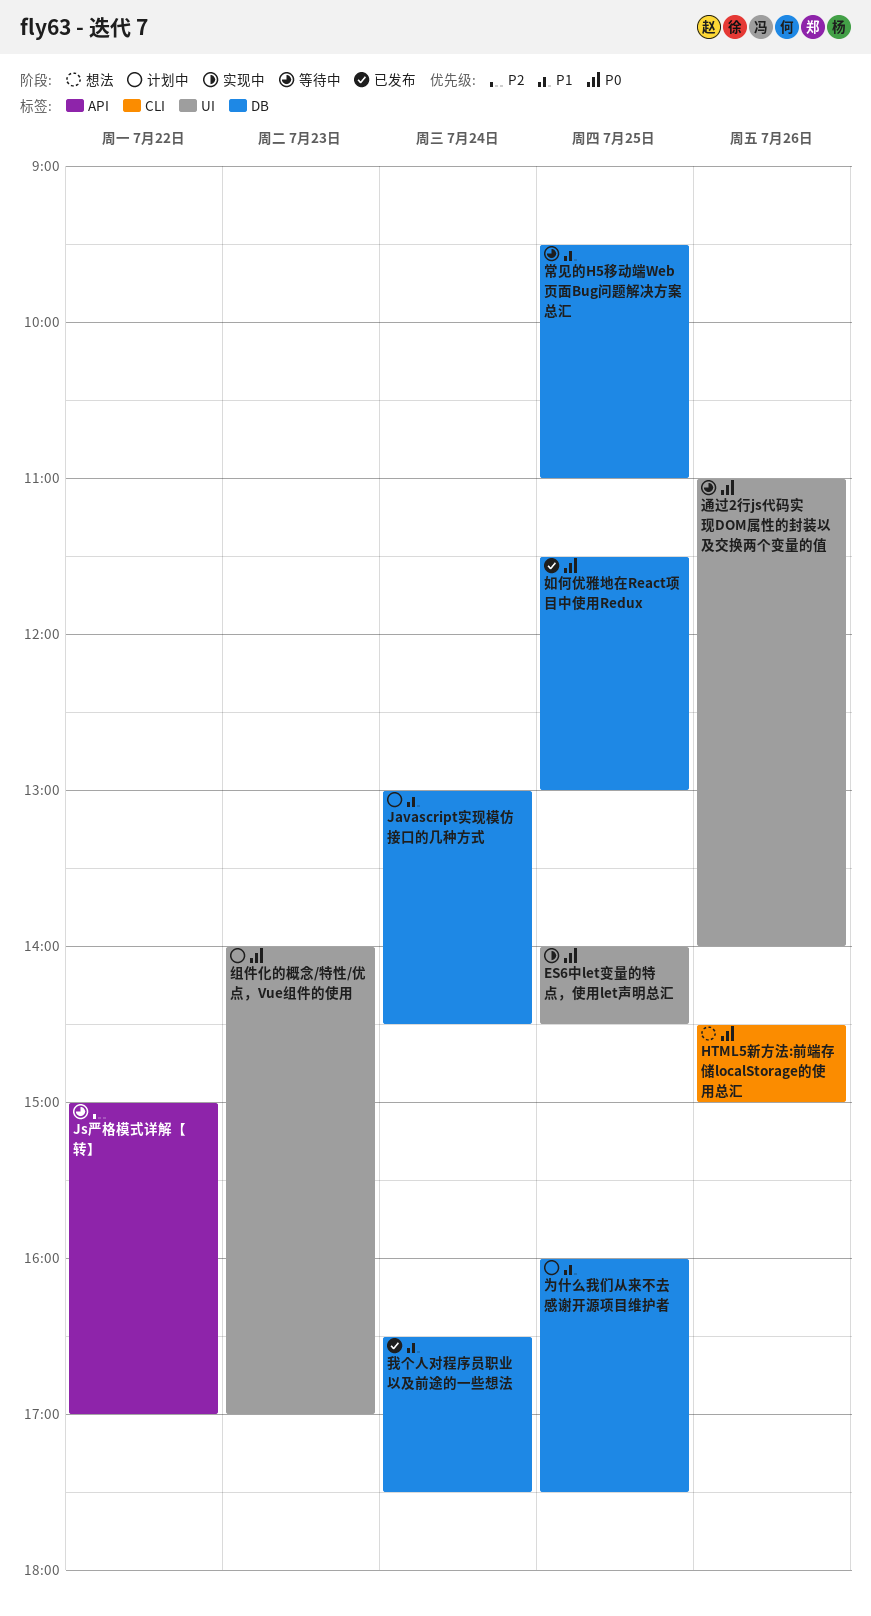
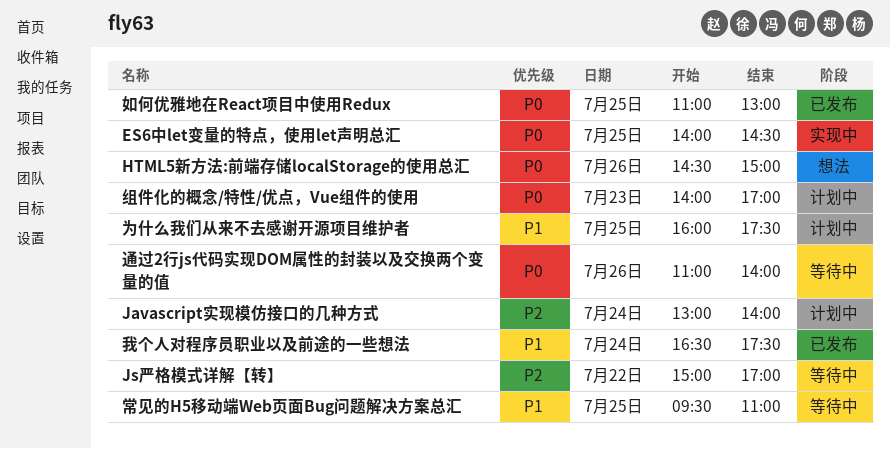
Javascript实现模仿接口的几种方式, priority: P1 -> P2
Javascript实现模仿接口的几种方式, ends: 14:30 -> 14:00
如何优雅地在React项目中使用Redux, begins: 11:30 -> 11:00

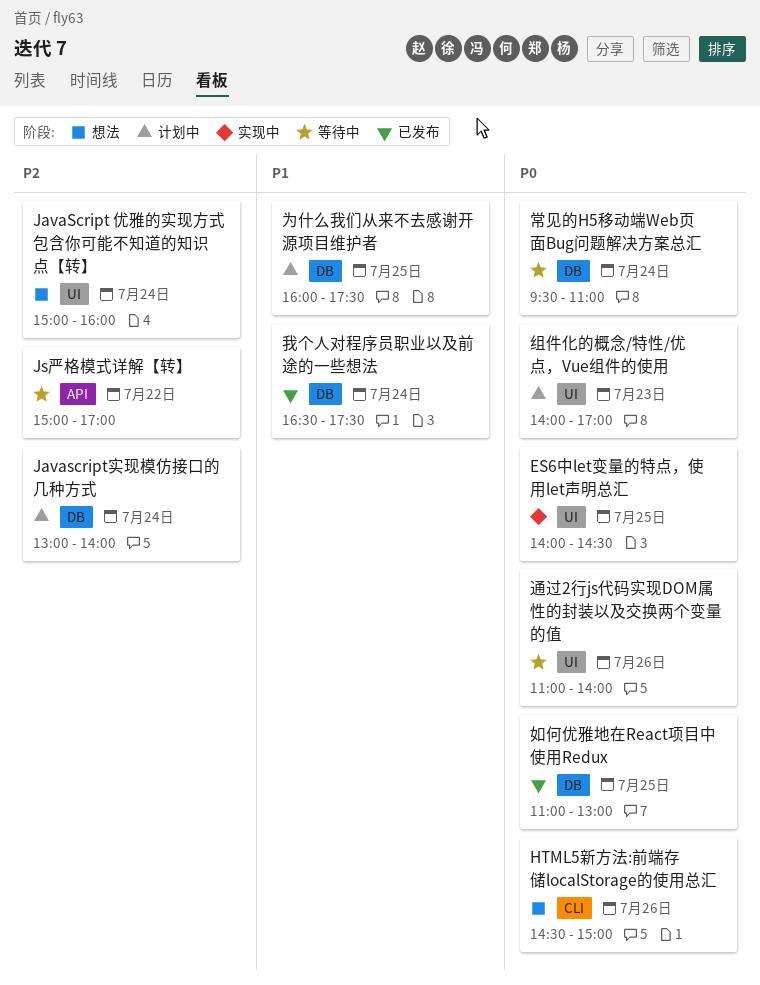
JavaScript 优雅的实现方式包含你可能不知道的知识点【转】: none -> present
常见的H5移动端Web页面Bug问题解决方案总汇, priority: P1 -> P0
常见的H5移动端Web页面Bug问题解决方案总汇, day: Jul 25 -> Jul 24

